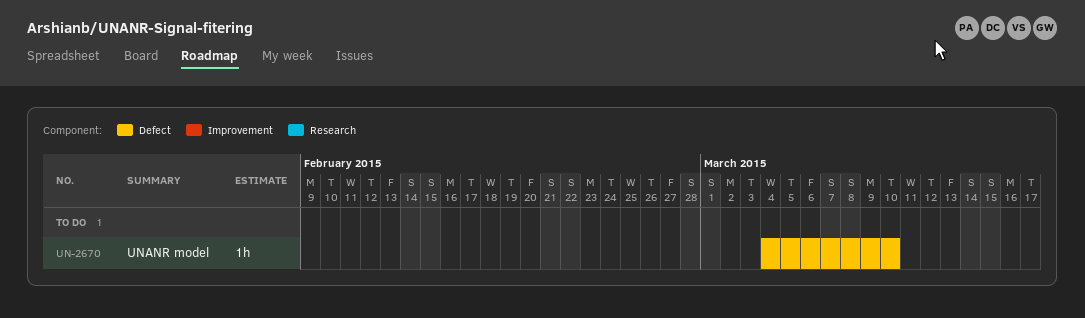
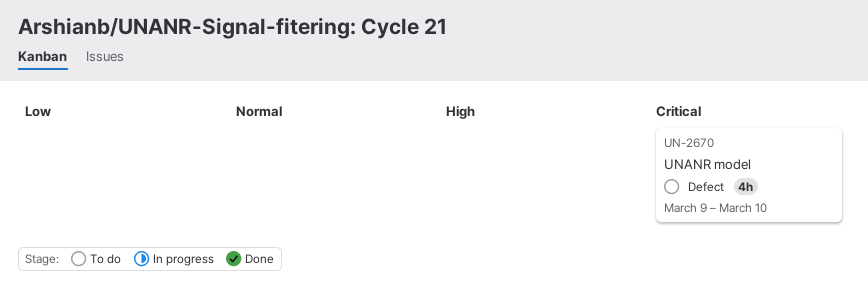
UN-2670, estimate: 1h -> 4h
UN-2670, start: Mar 4 -> Mar 9

